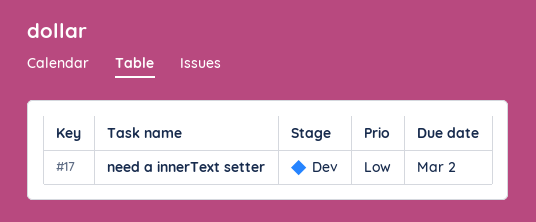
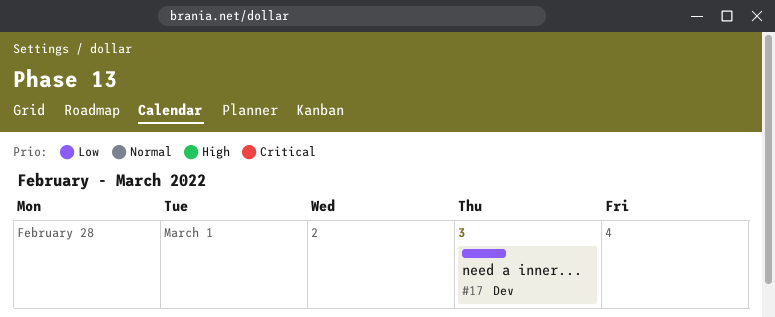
#17, due: Mar 2 -> Mar 3

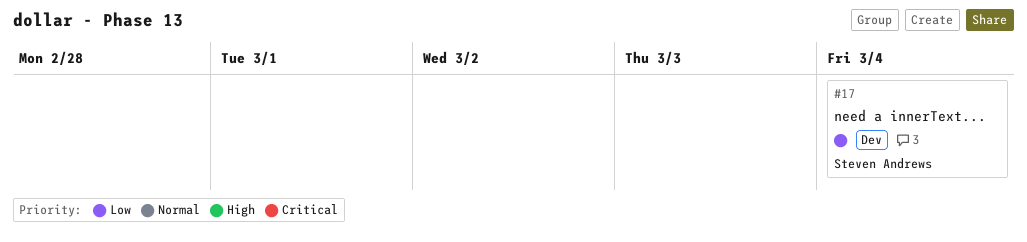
#17, due: Mar 3 -> Mar 4

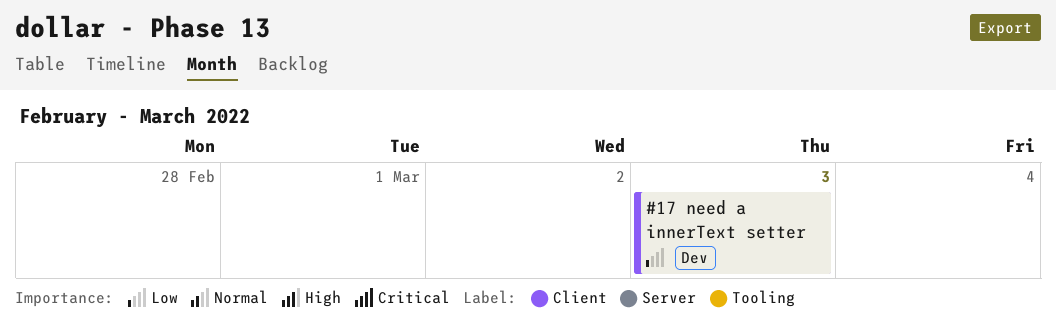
#17, due: Mar 4 -> Mar 3

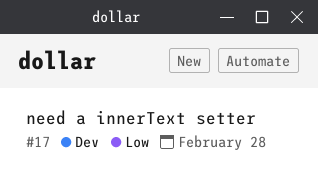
#17, due: Mar 3 -> Feb 28

